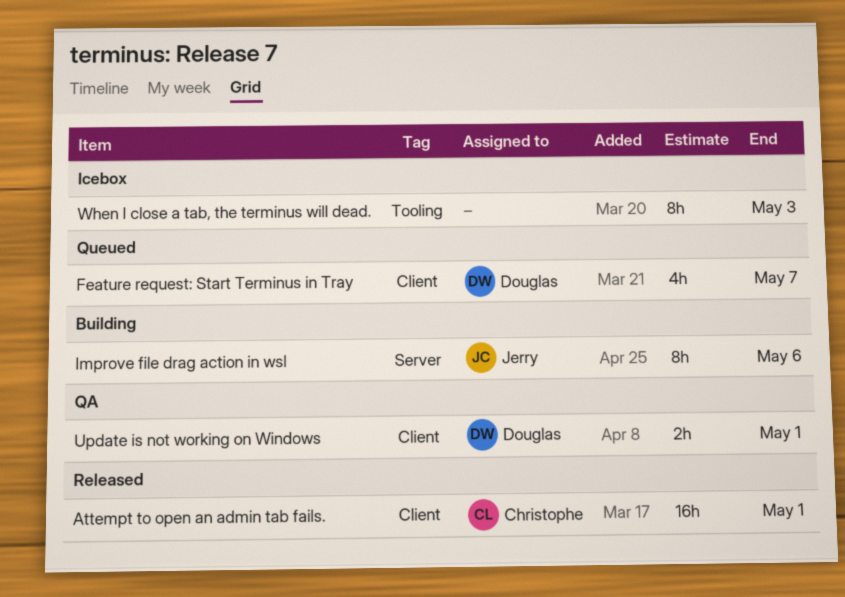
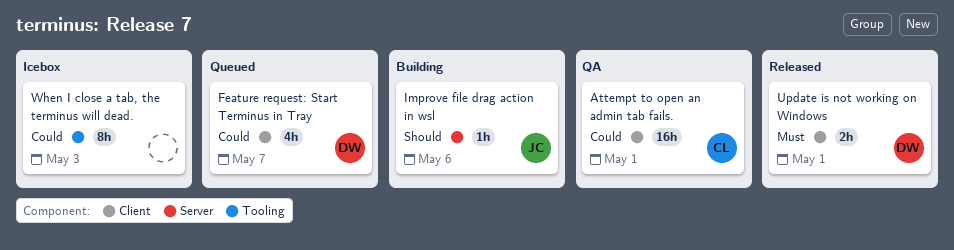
Attempt to open an admin tab fails., status: Released -> QA
Improve file drag action in wsl, estimate: 8h -> 1h
Update is not working on Windows, status: QA -> Released

